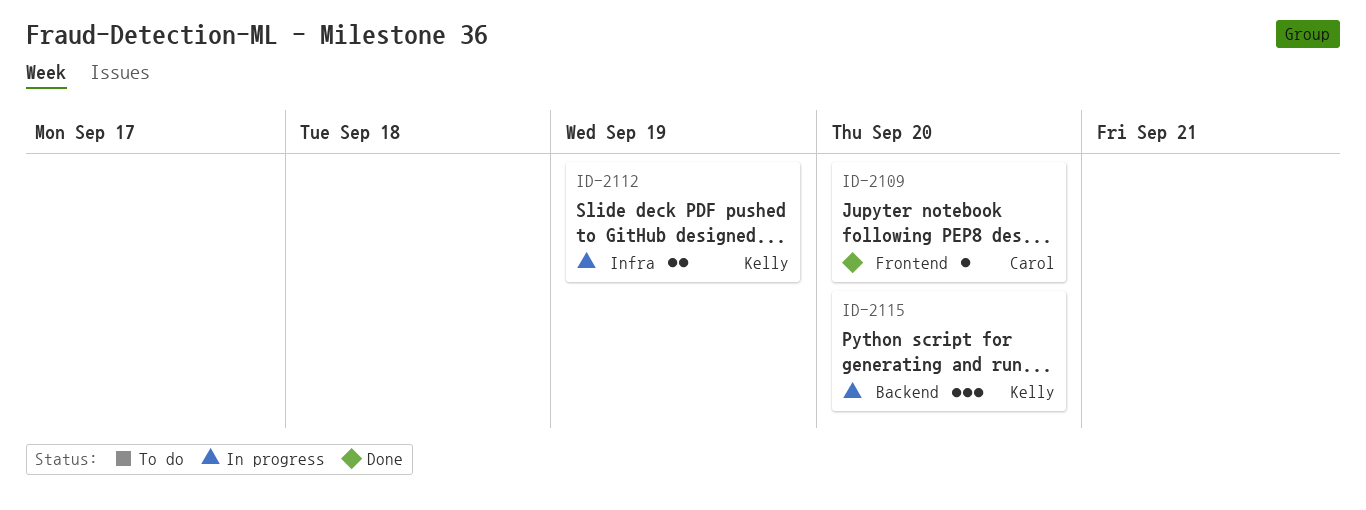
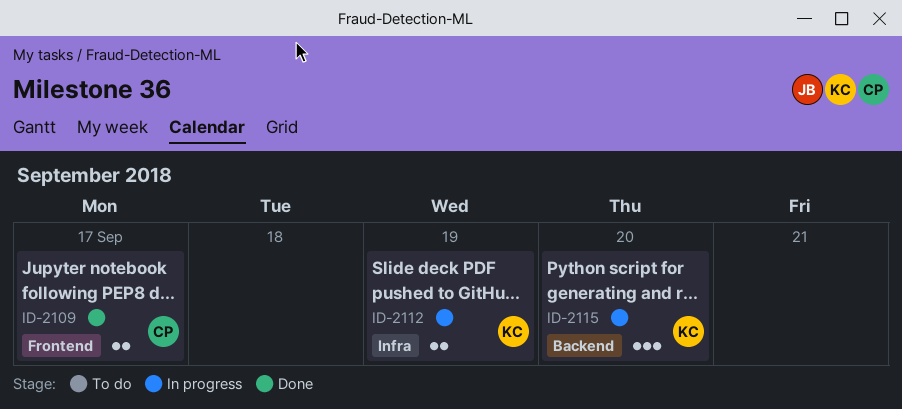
ID-2109, estimate: 1 -> 2
ID-2109, due: Sep 20 -> Sep 17

